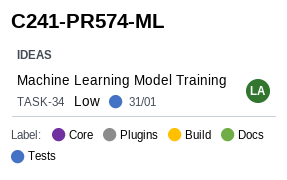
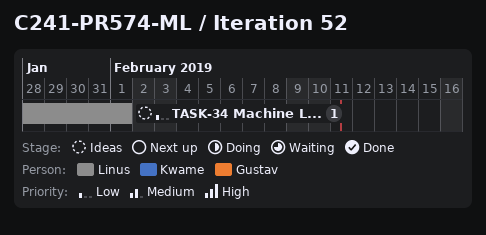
TASK-34, due: Jan 31 -> Feb 1

